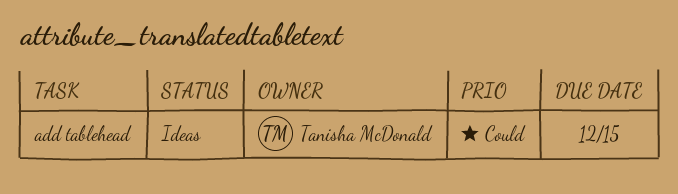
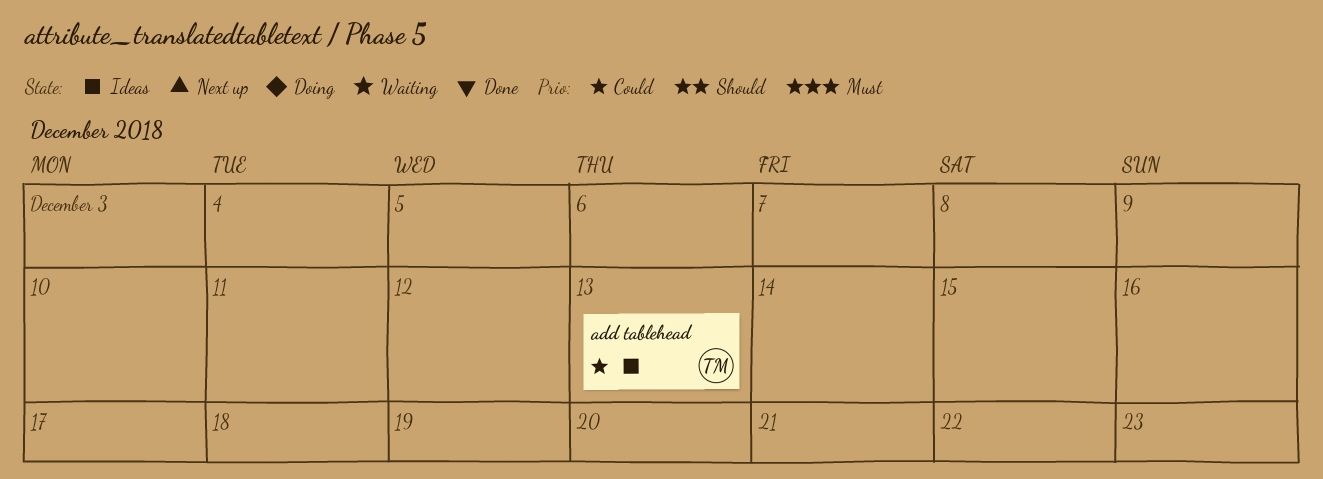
add tablehead, due: Dec 15 -> Dec 13

